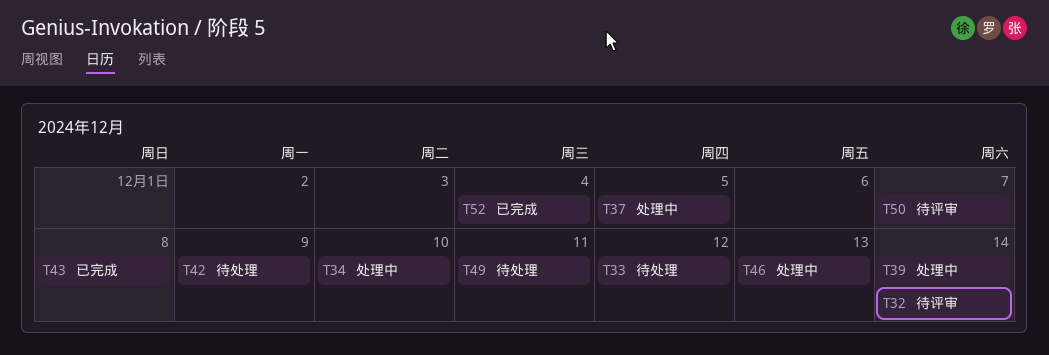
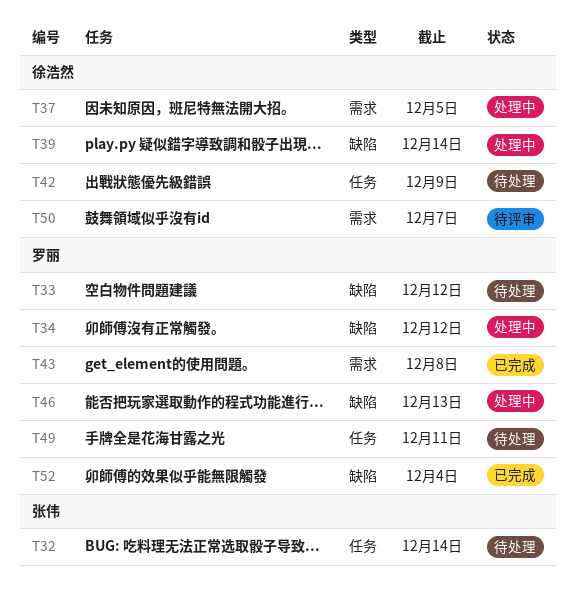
T32, status: 待评审 -> 待处理
T34, due: Dec 10 -> Dec 12

